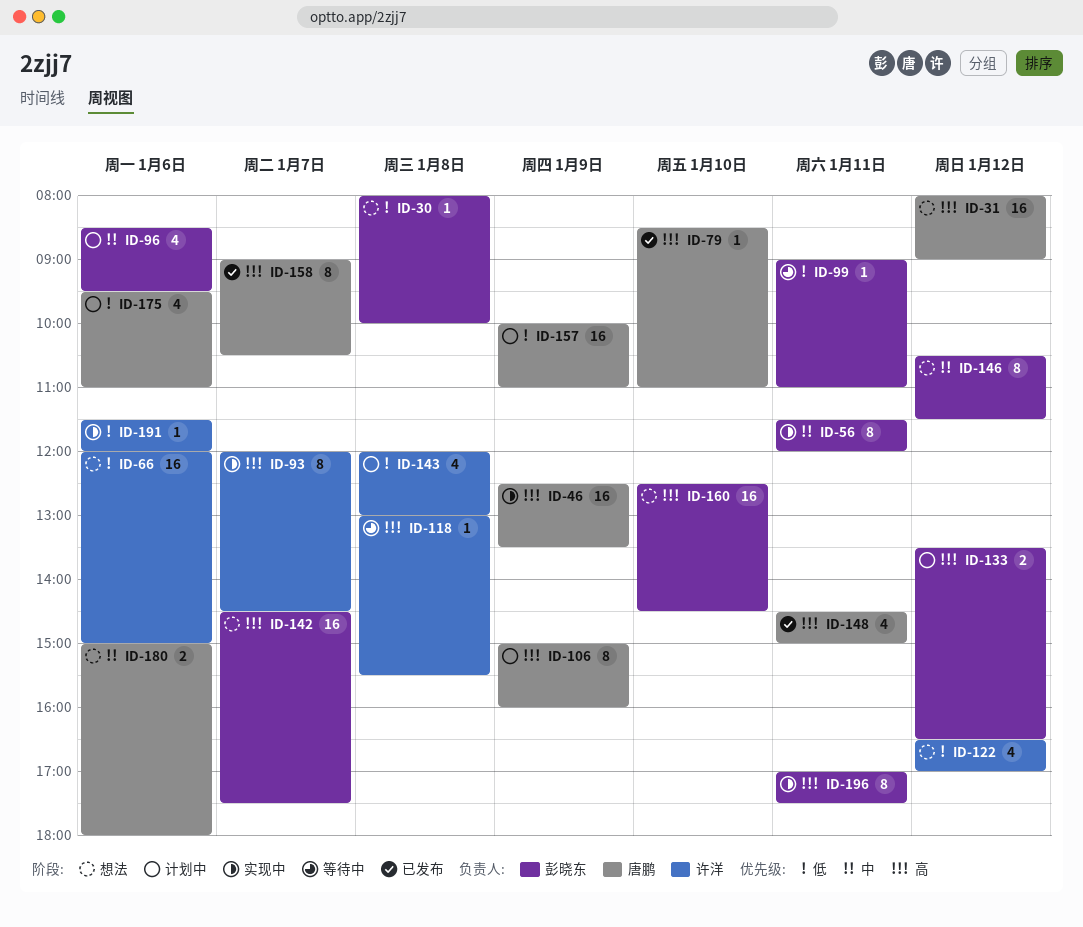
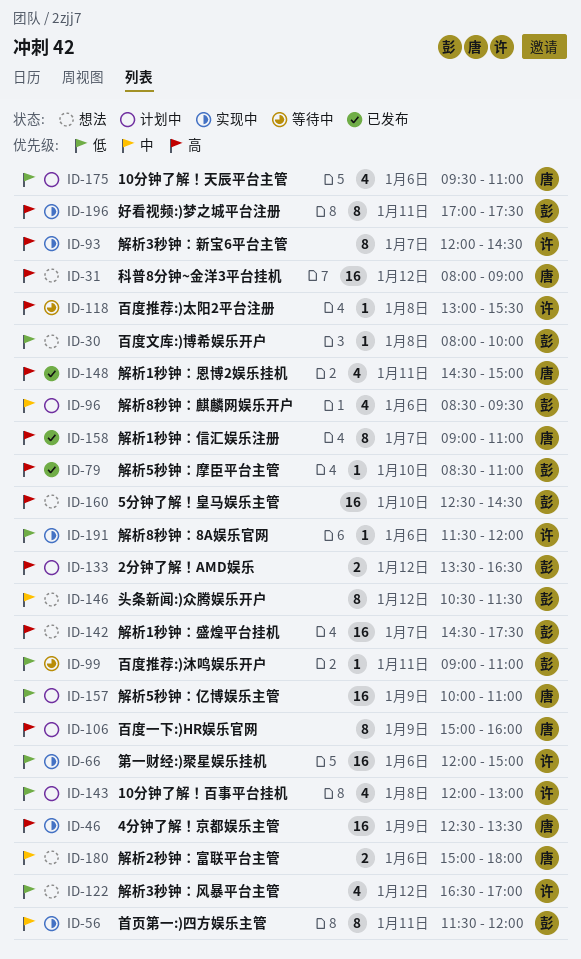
ID-66, status: 想法 -> 实现中
ID-79, owner: 唐鹏 -> 彭晓东
ID-158, ends: 10:30 -> 11:00

